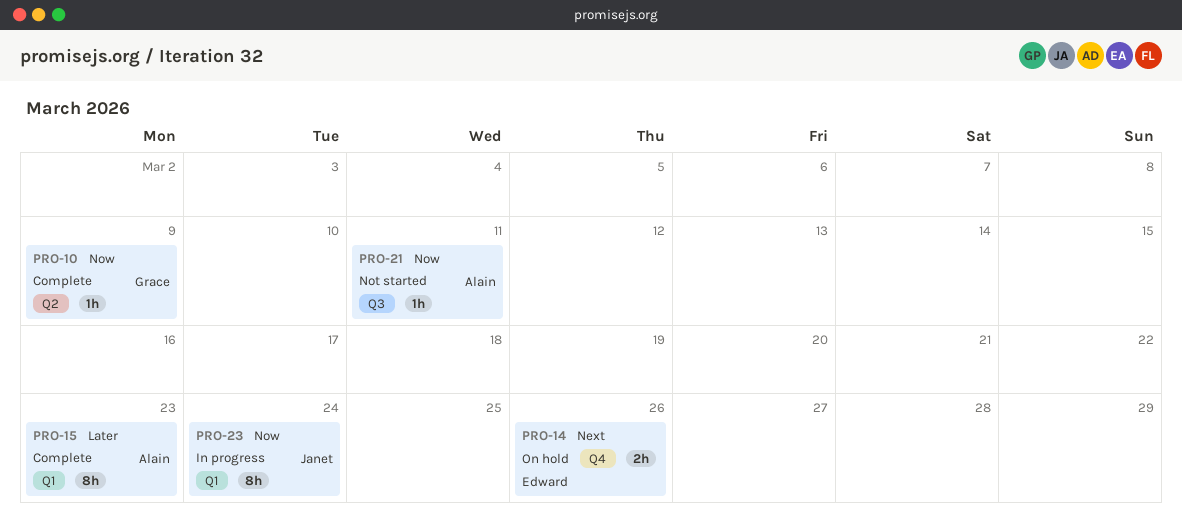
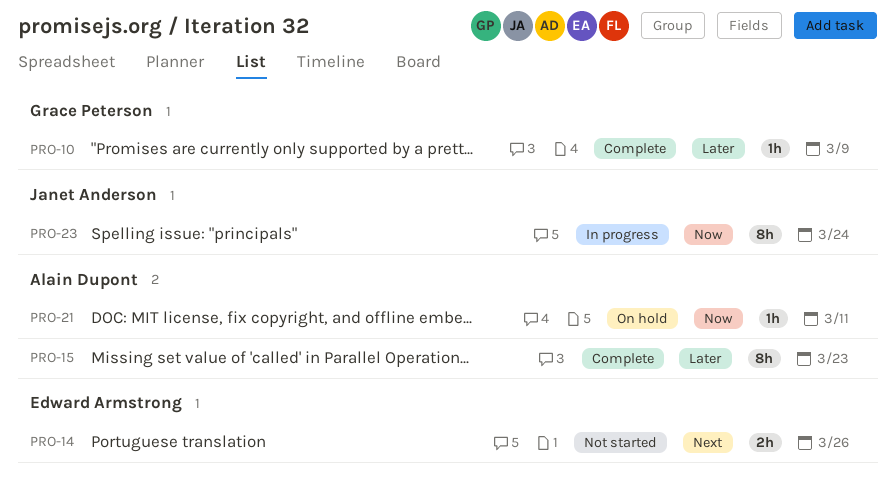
PRO-10, priority: Now -> Later
PRO-14, status: On hold -> Not started
PRO-21, status: Not started -> On hold

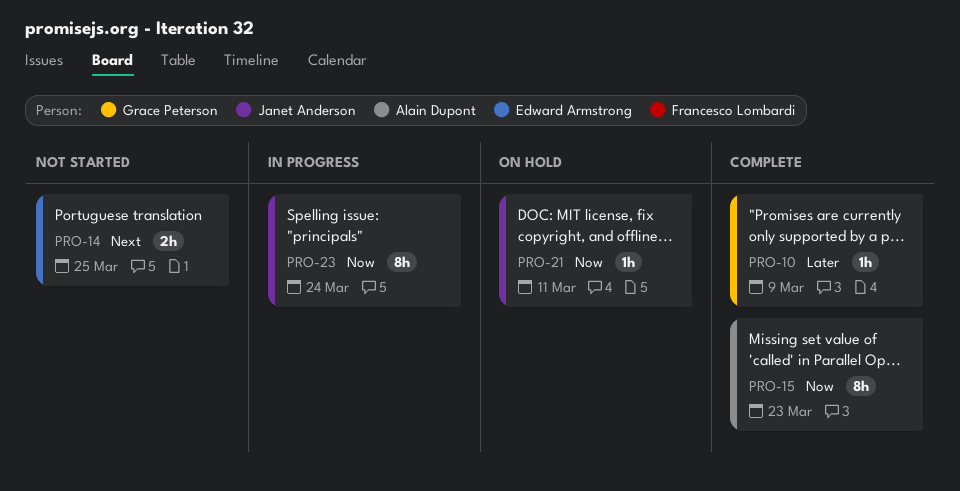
PRO-14, due: Mar 26 -> Mar 25
PRO-15, priority: Later -> Now
PRO-21, owner: Alain Dupont -> Janet Anderson

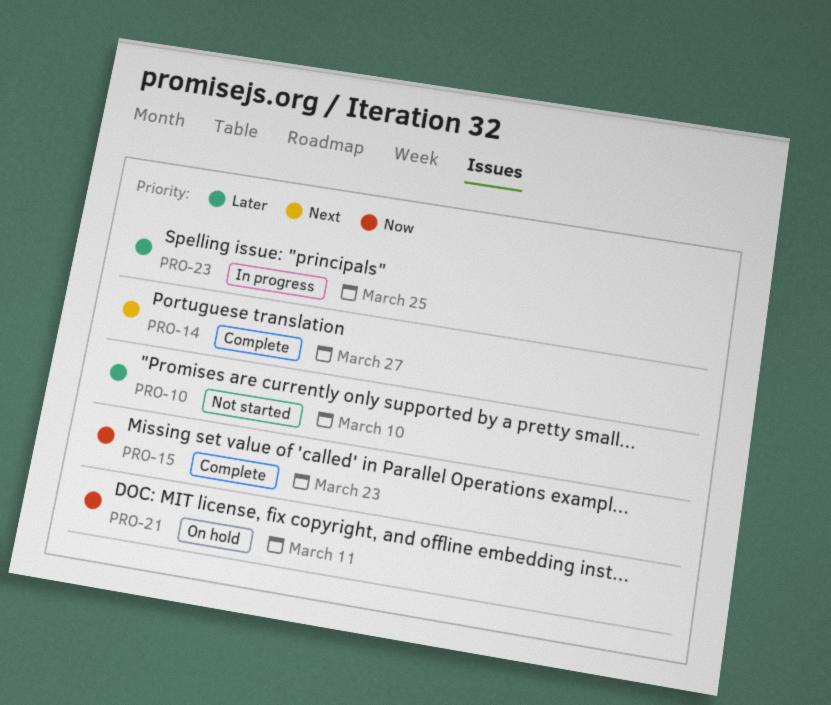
PRO-10, status: Complete -> Not started
PRO-10, due: Mar 9 -> Mar 10
PRO-14, status: Not started -> Complete
PRO-14, due: Mar 25 -> Mar 27
PRO-23, priority: Now -> Later
PRO-23, due: Mar 24 -> Mar 25

